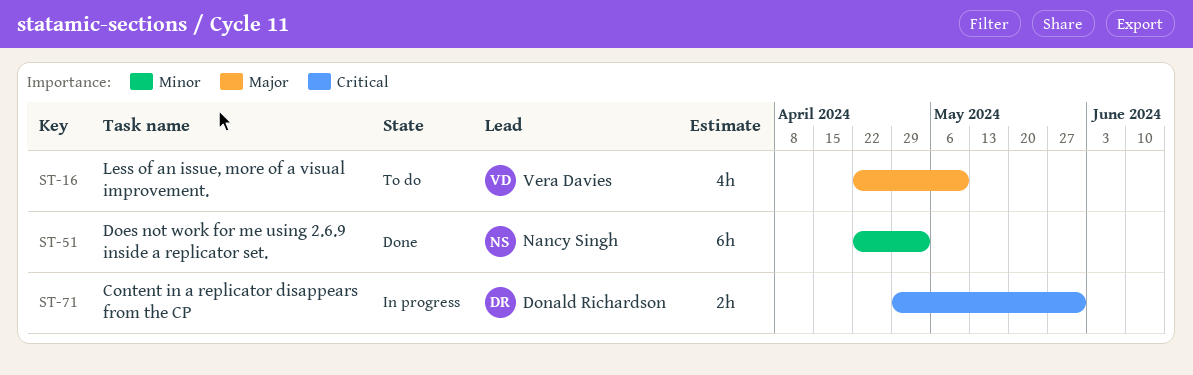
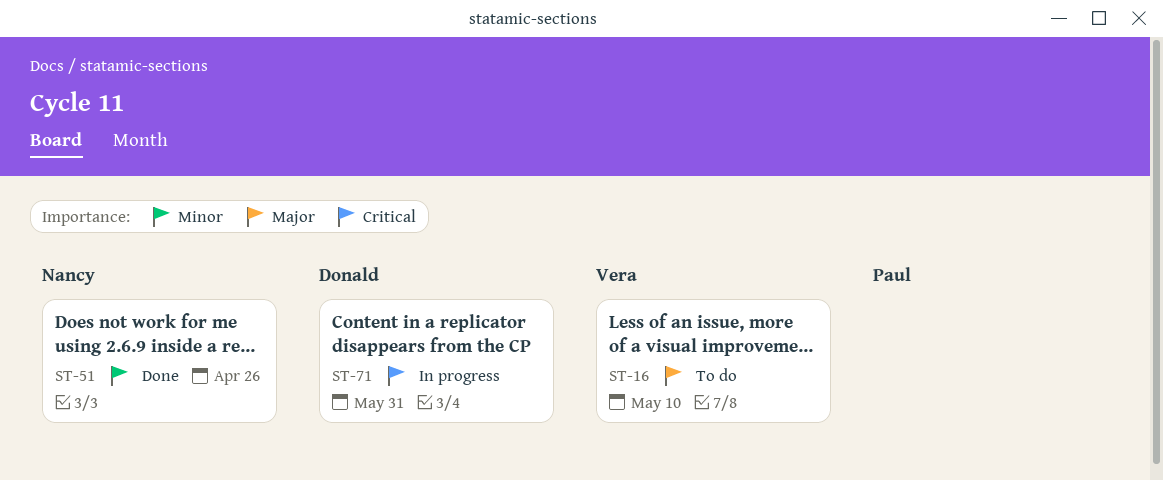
ST-51, due: May 3 -> Apr 26

